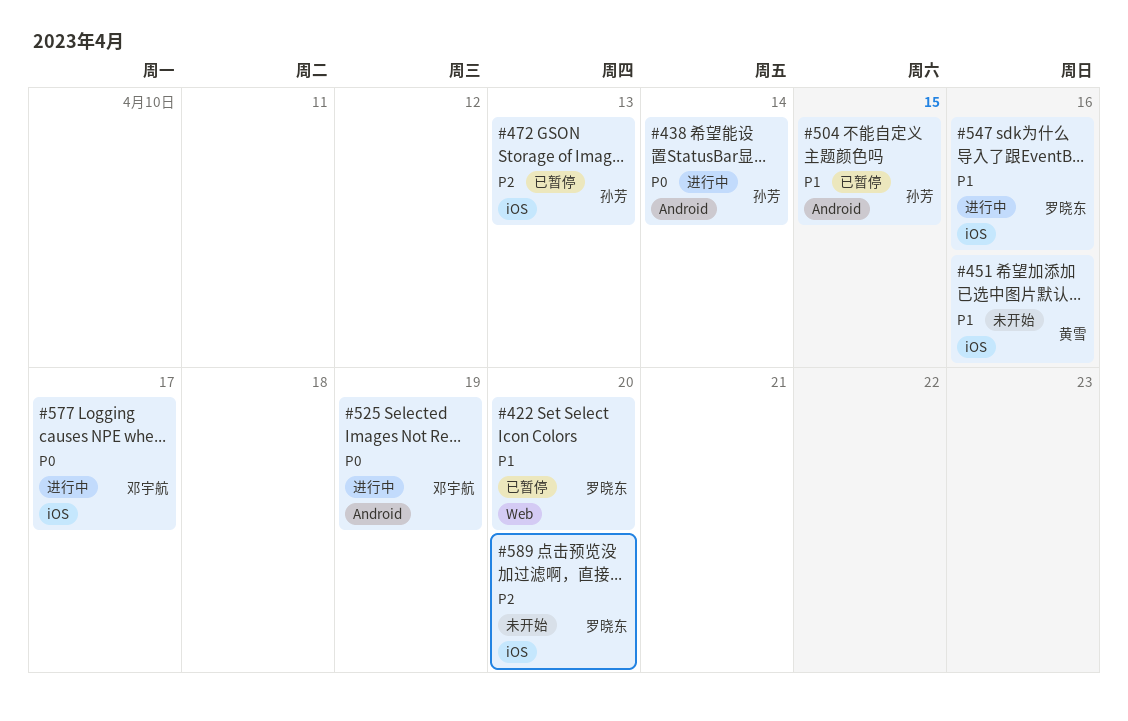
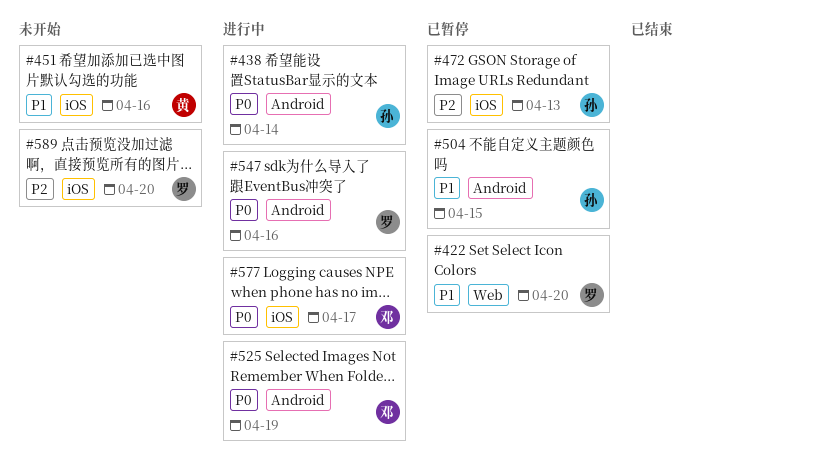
#547, priority: P1 -> P0
#547, label: iOS -> Android

